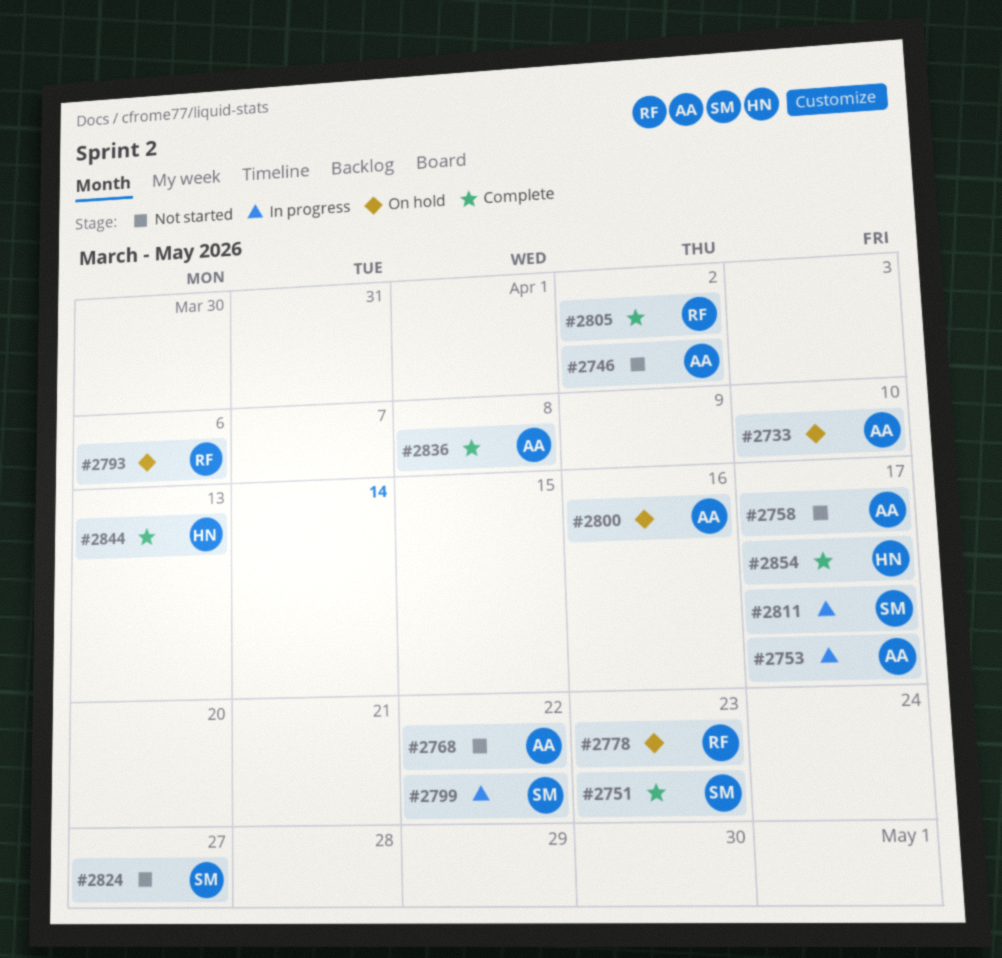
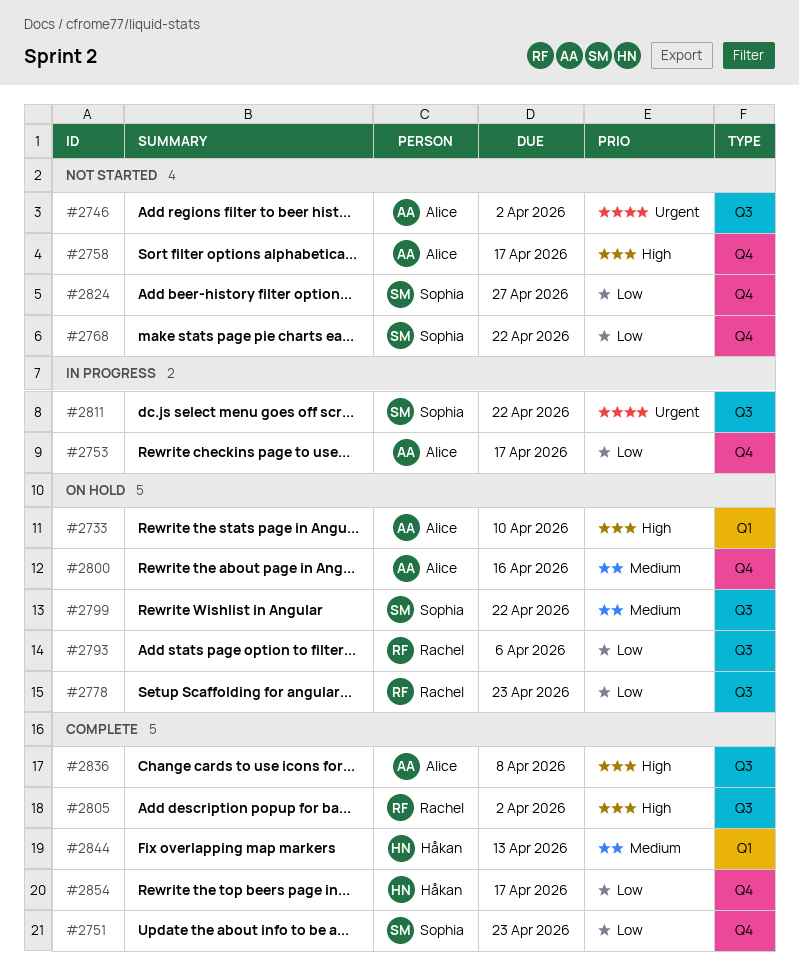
#2768, owner: Alice -> Sophia
#2799, status: In progress -> On hold
#2811, due: Apr 17 -> Apr 22

